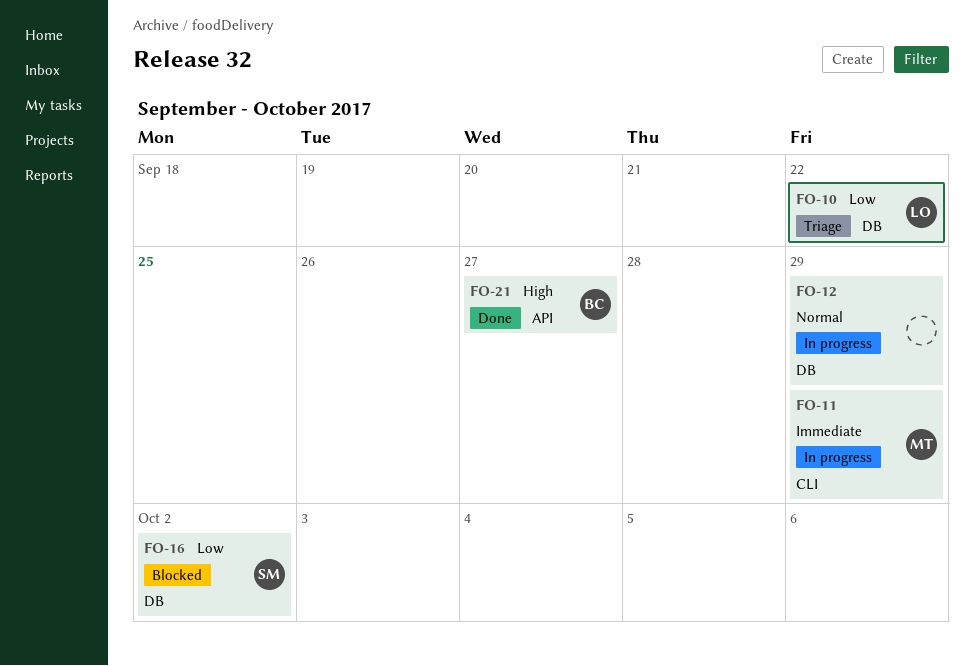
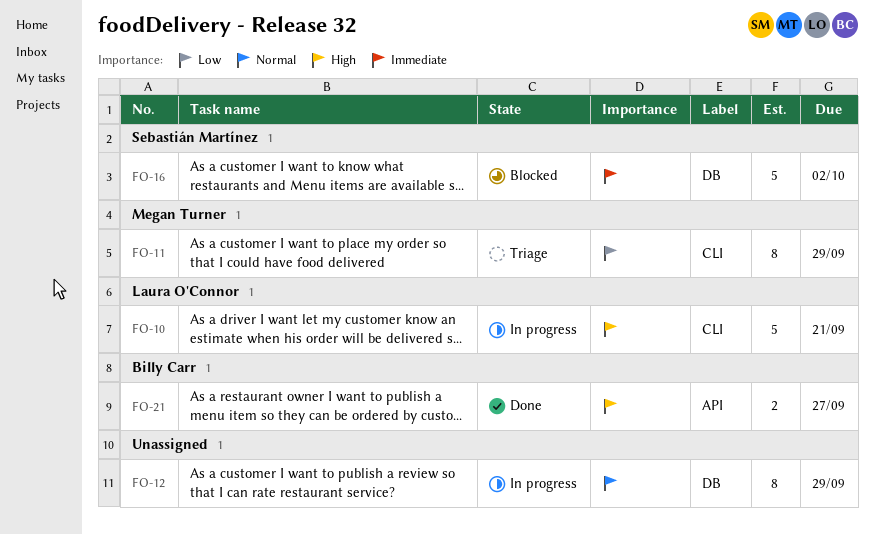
FO-10, status: Triage -> In progress
FO-10, priority: Low -> High
FO-10, label: DB -> CLI
FO-10, due: Sep 22 -> Sep 21
FO-11, status: In progress -> Triage
FO-11, priority: Immediate -> Low
FO-16, priority: Low -> Immediate

